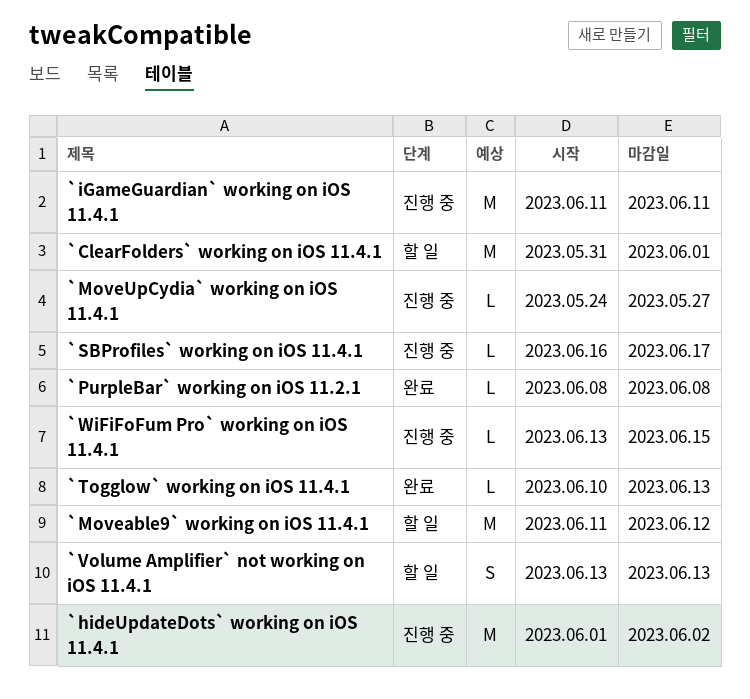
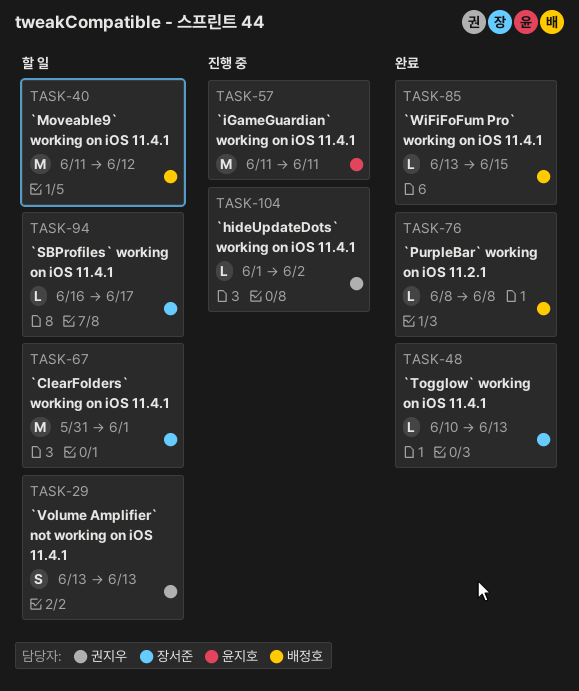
`hideUpdateDots` working on iOS 11.4.1, estimate: M -> L
`MoveUpCydia` working on iOS 11.4.1: present -> none
`SBProfiles` working on iOS 11.4.1, status: 진행 중 -> 할 일
`WiFiFoFum Pro` working on iOS 11.4.1, status: 진행 중 -> 완료

